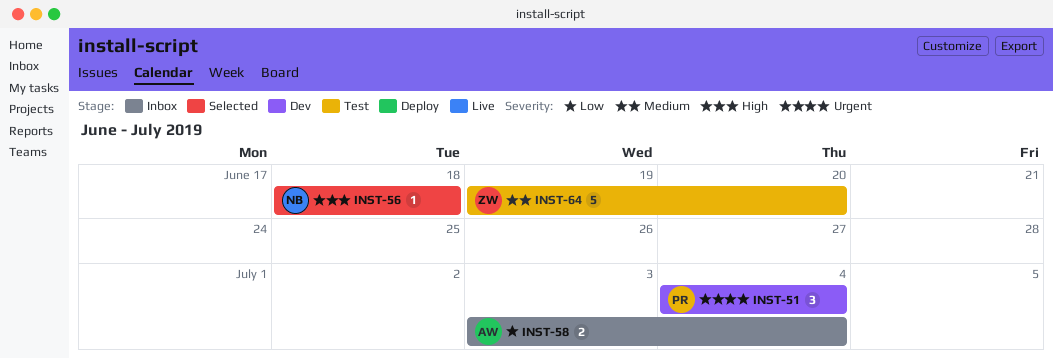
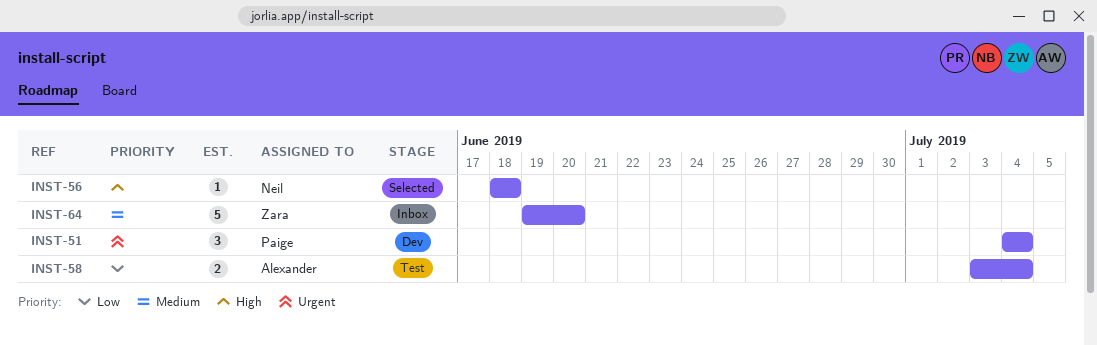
INST-58, status: Inbox -> Test
INST-64, status: Test -> Inbox

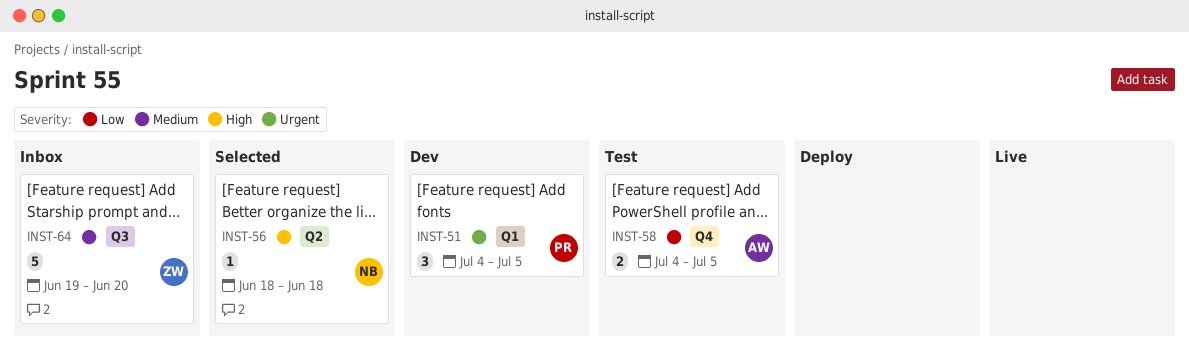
INST-51, due: Jul 4 -> Jul 5
INST-58, start: Jul 3 -> Jul 4
INST-58, due: Jul 4 -> Jul 5

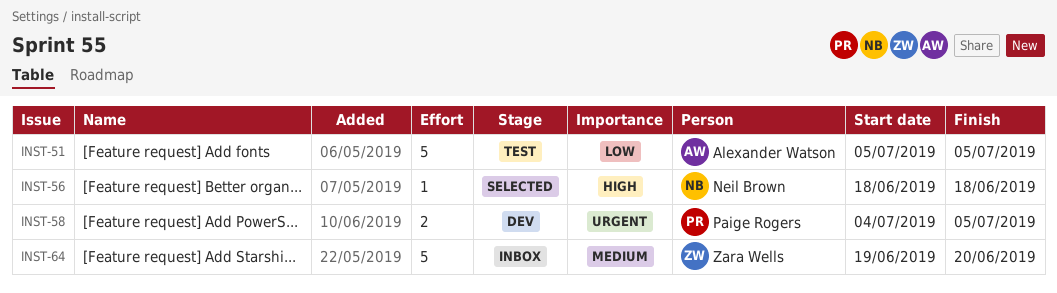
INST-51, status: Dev -> Test
INST-51, owner: Paige Rogers -> Alexander Watson
INST-51, priority: Urgent -> Low
INST-51, estimate: 3 -> 5
INST-51, start: Jul 4 -> Jul 5
INST-58, status: Test -> Dev
INST-58, owner: Alexander Watson -> Paige Rogers
INST-58, priority: Low -> Urgent

